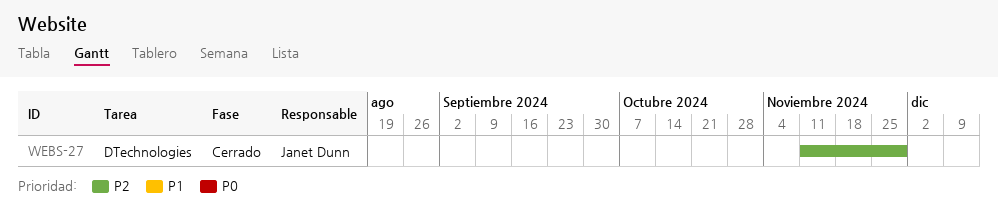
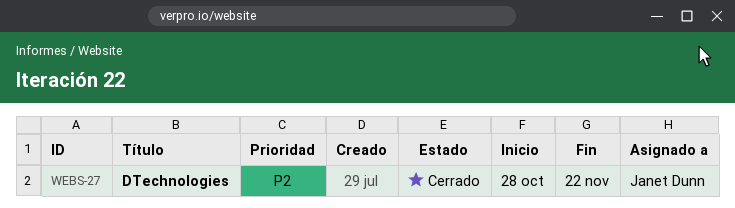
WEBS-27, start: Nov 11 -> Oct 28
WEBS-27, due: Nov 29 -> Nov 22

